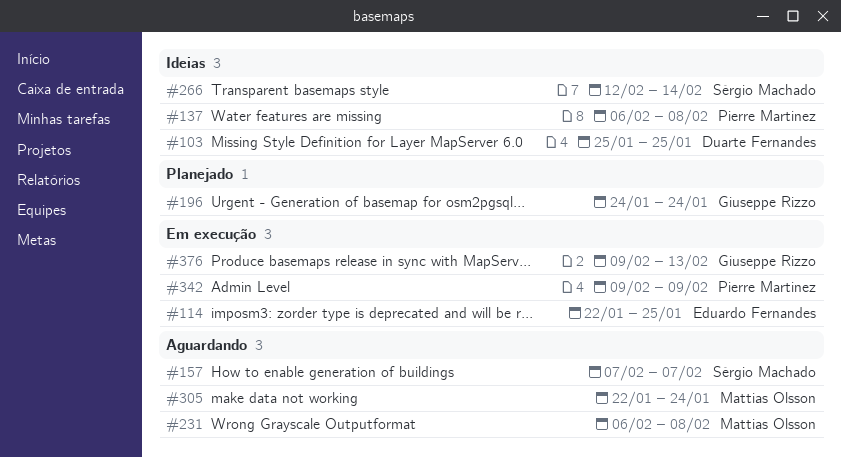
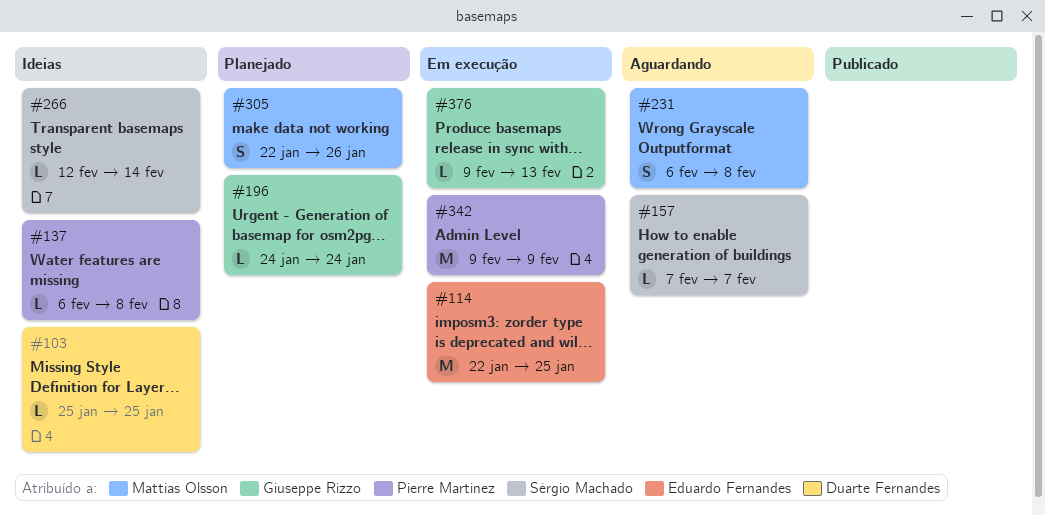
#305, status: Aguardando -> Planejado
#305, due: Jan 24 -> Jan 26

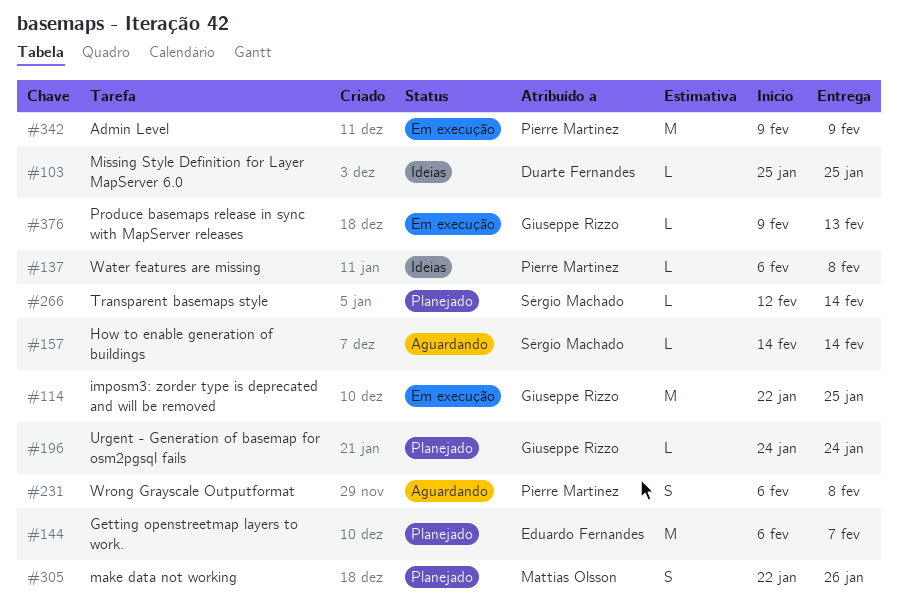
#114, owner: Eduardo Fernandes -> Giuseppe Rizzo
#144: none -> present
#157, start: Feb 7 -> Feb 14
#157, due: Feb 7 -> Feb 14
#231, owner: Mattias Olsson -> Pierre Martinez
#266, status: Ideias -> Planejado

